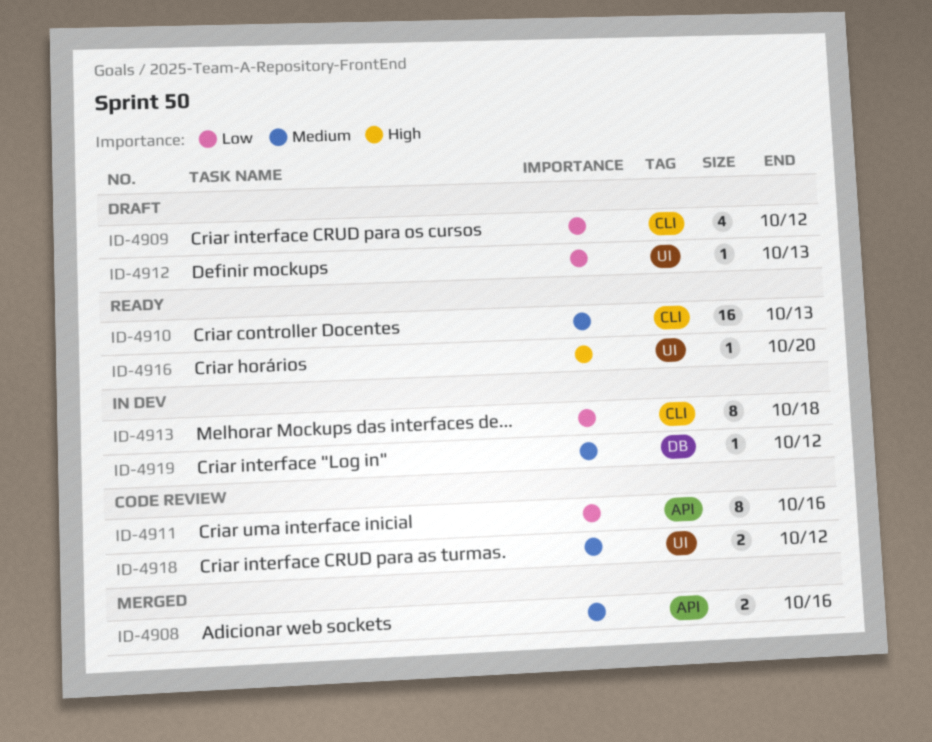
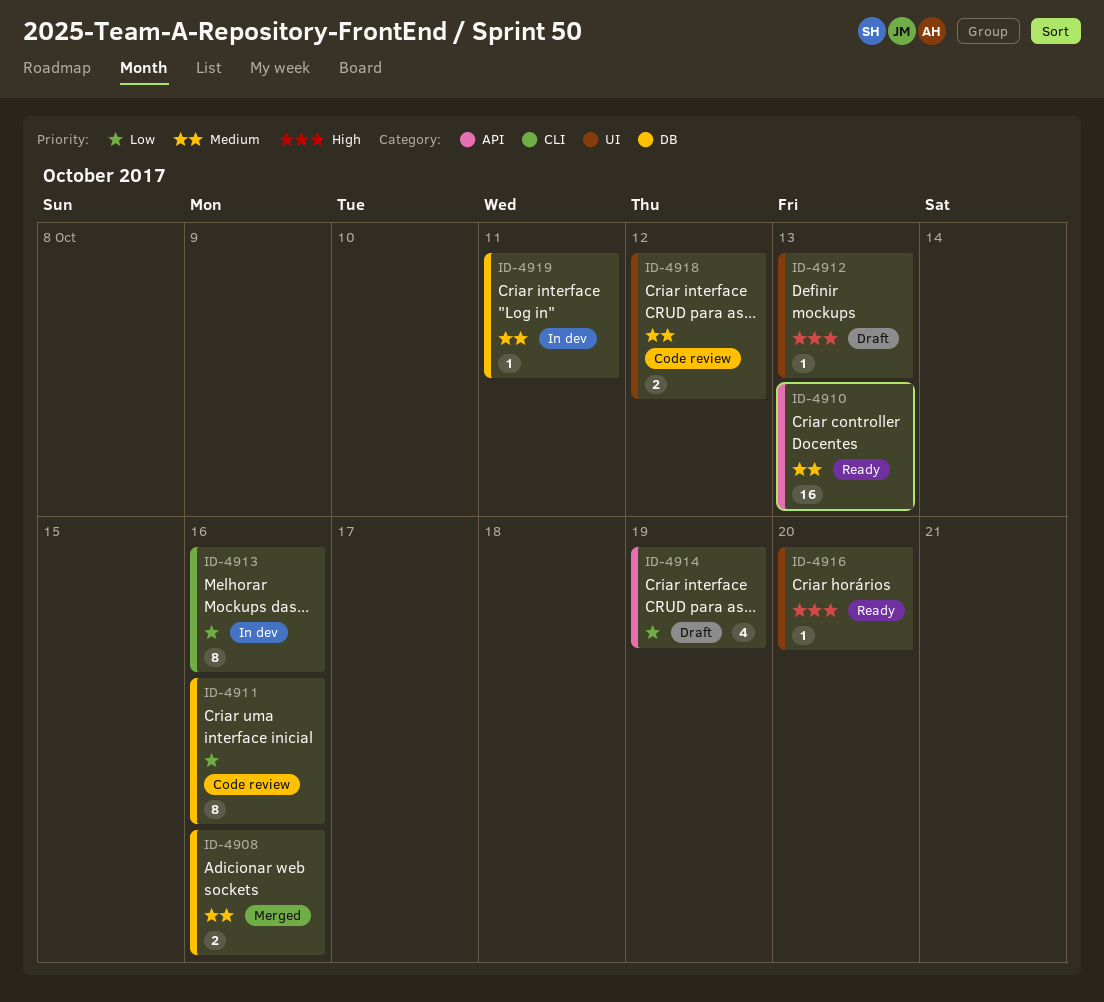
ID-4908, label: API -> DB
ID-4909: present -> none
ID-4910, label: CLI -> API
ID-4911, label: API -> DB
ID-4912, priority: Low -> High
ID-4913, due: Oct 18 -> Oct 16
ID-4914: none -> present
ID-4919, due: Oct 12 -> Oct 11

